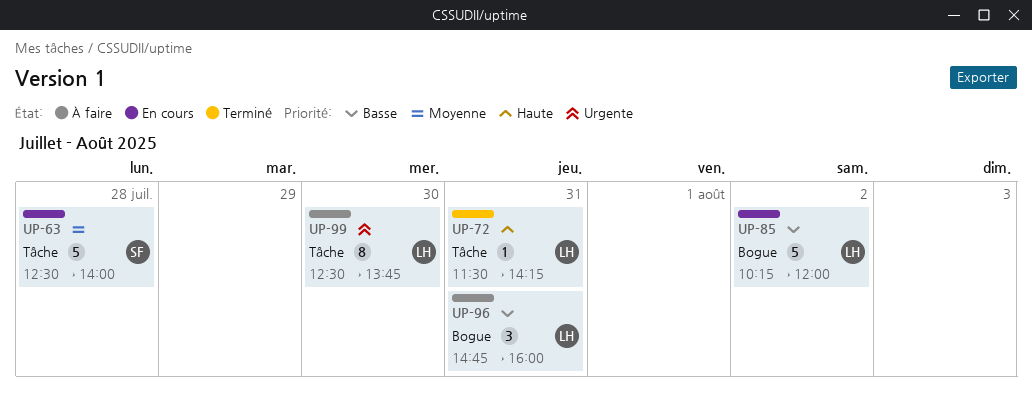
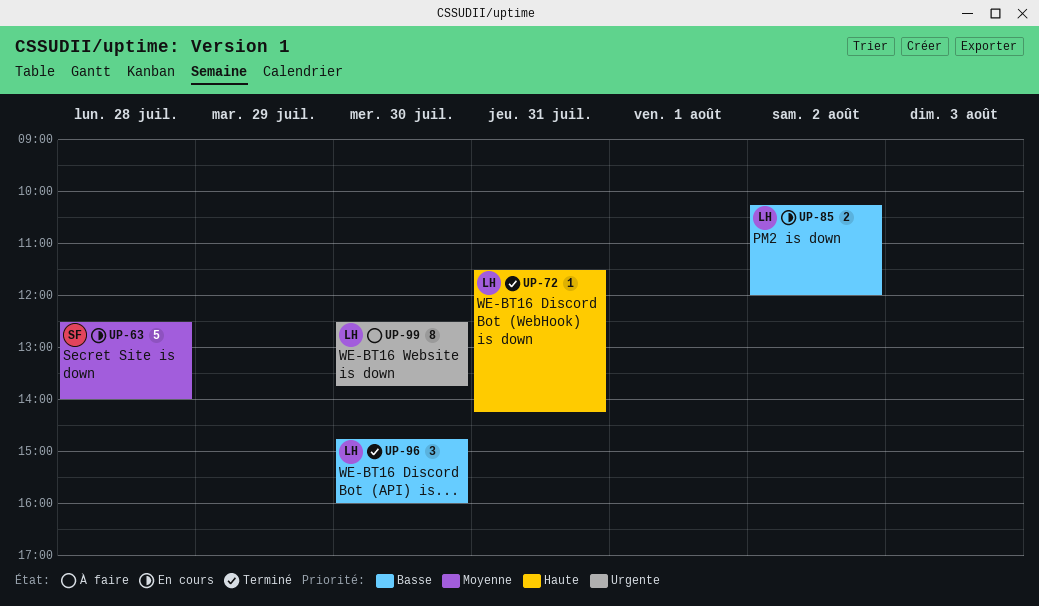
UP-85, estimate: 5 -> 2
UP-96, status: À faire -> Terminé
UP-96, day: Jul 31 -> Jul 30

